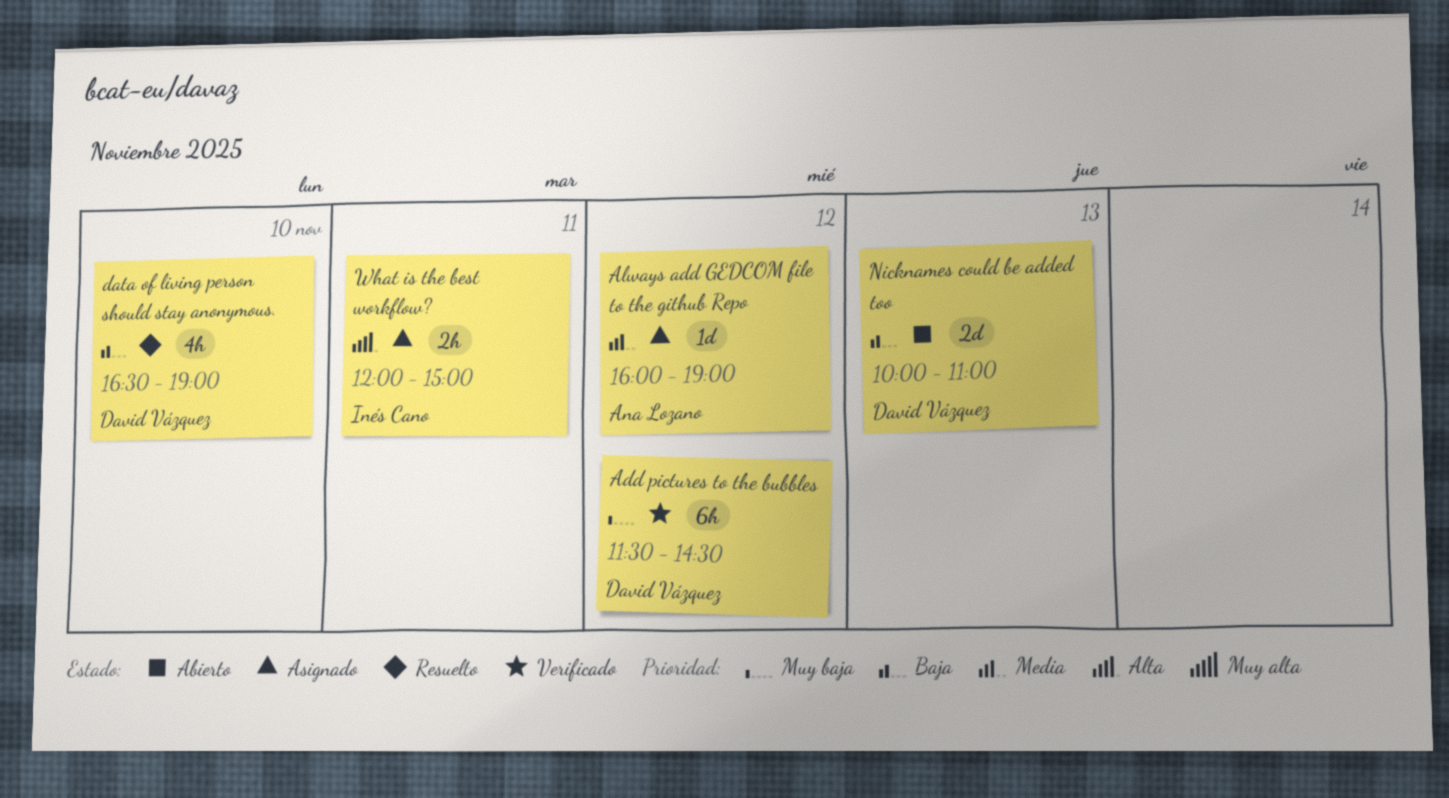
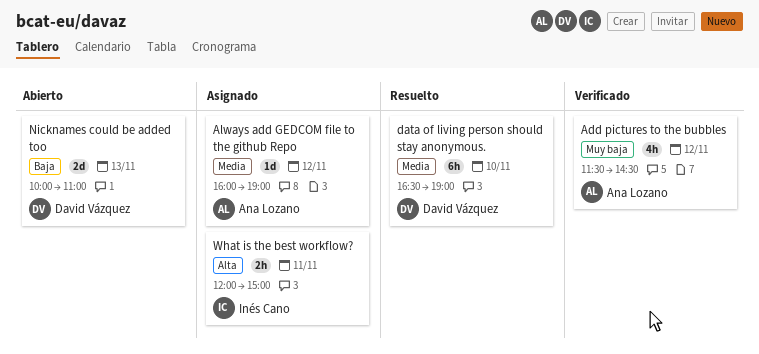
Add pictures to the bubbles, owner: David Vázquez -> Ana Lozano
Add pictures to the bubbles, estimate: 6h -> 4h
data of living person should stay anonymous., priority: Baja -> Media
data of living person should stay anonymous., estimate: 4h -> 6h

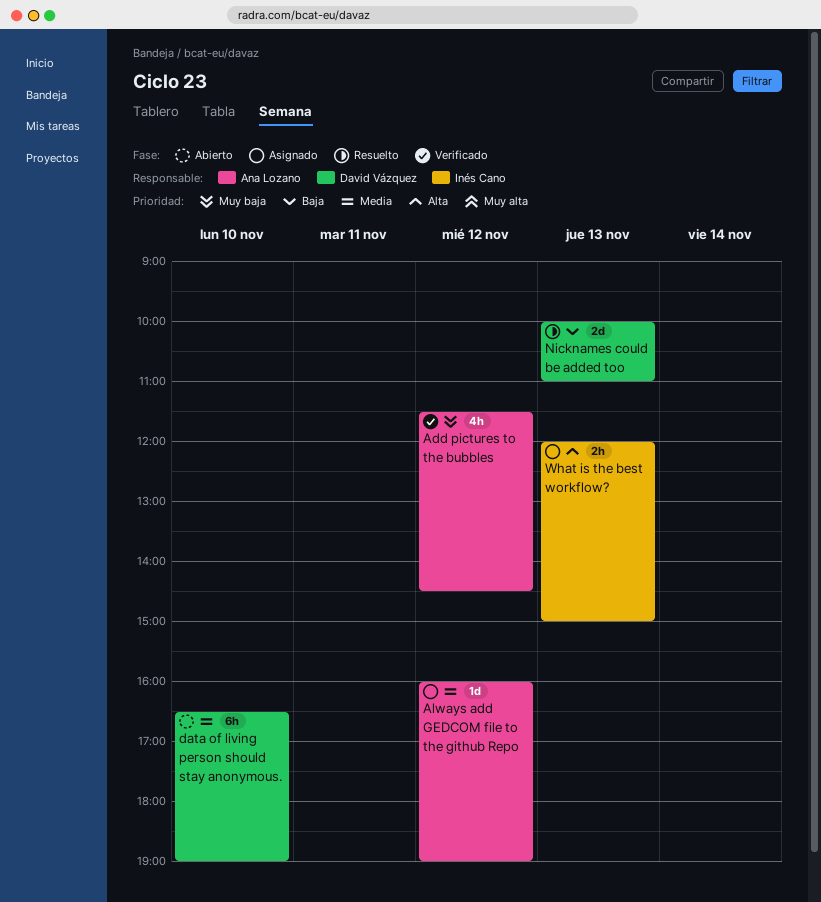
data of living person should stay anonymous., status: Resuelto -> Abierto
Nicknames could be added too, status: Abierto -> Resuelto
What is the best workflow?, day: Nov 11 -> Nov 13

